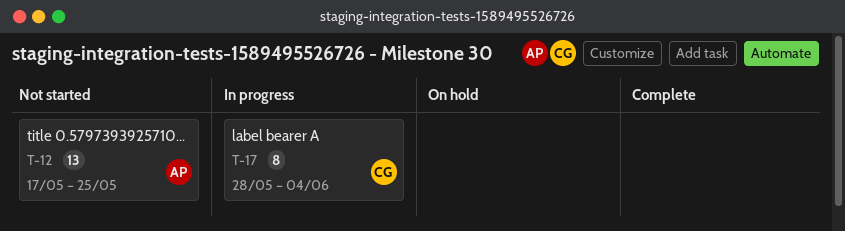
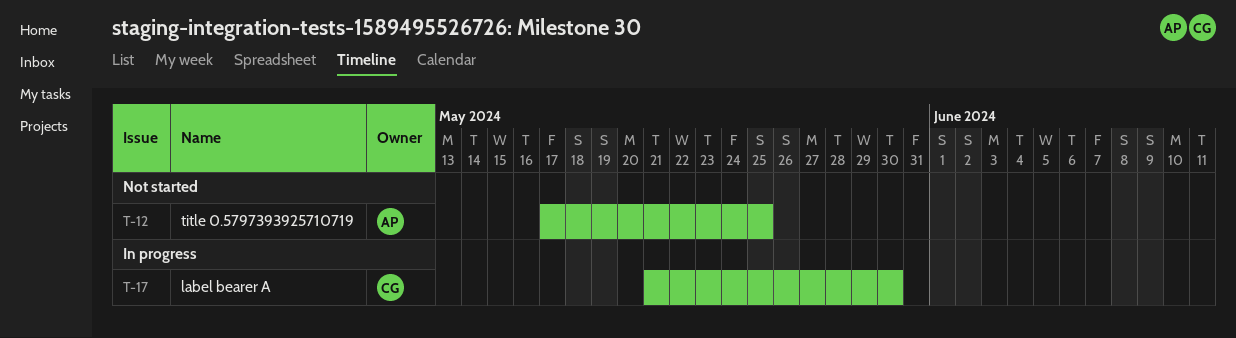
T-17, start: May 28 -> May 21
T-17, due: Jun 4 -> May 30

